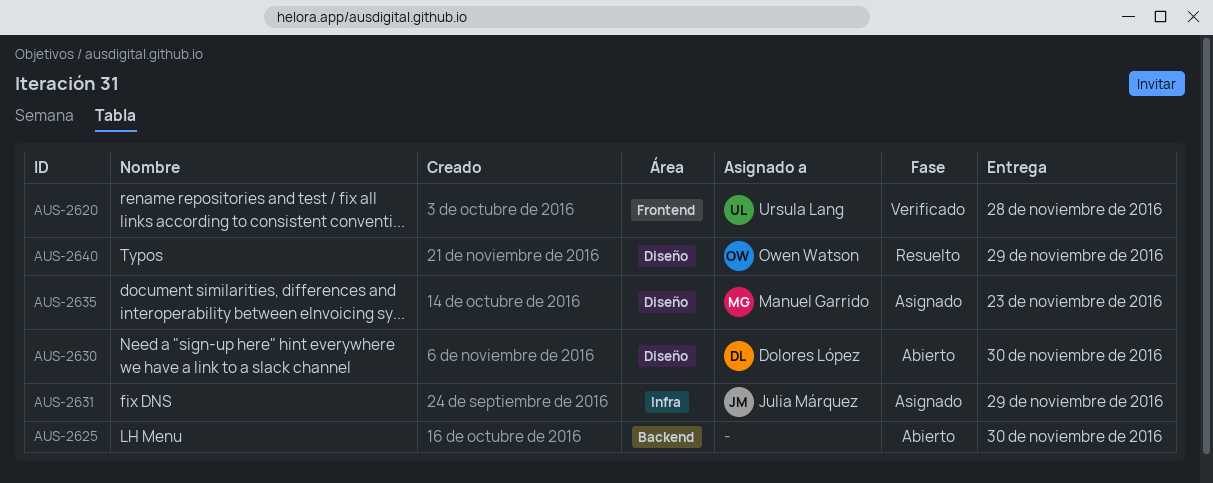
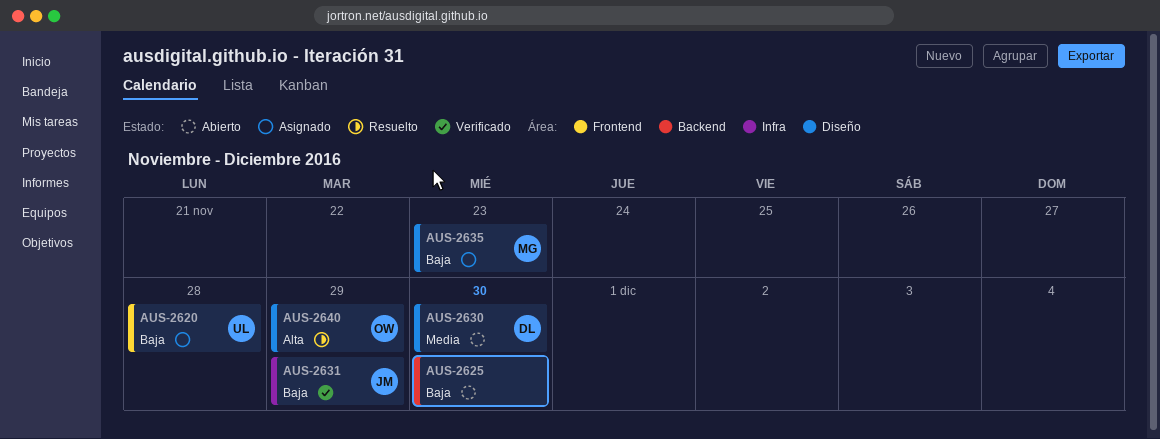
AUS-2620, status: Verificado -> Asignado
AUS-2631, status: Asignado -> Verificado

